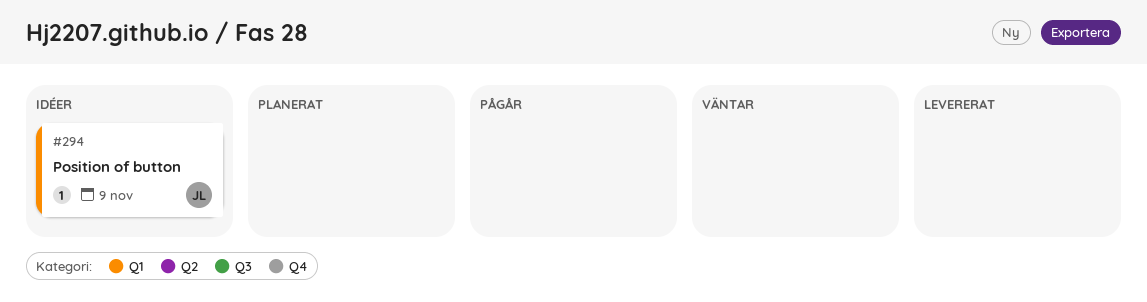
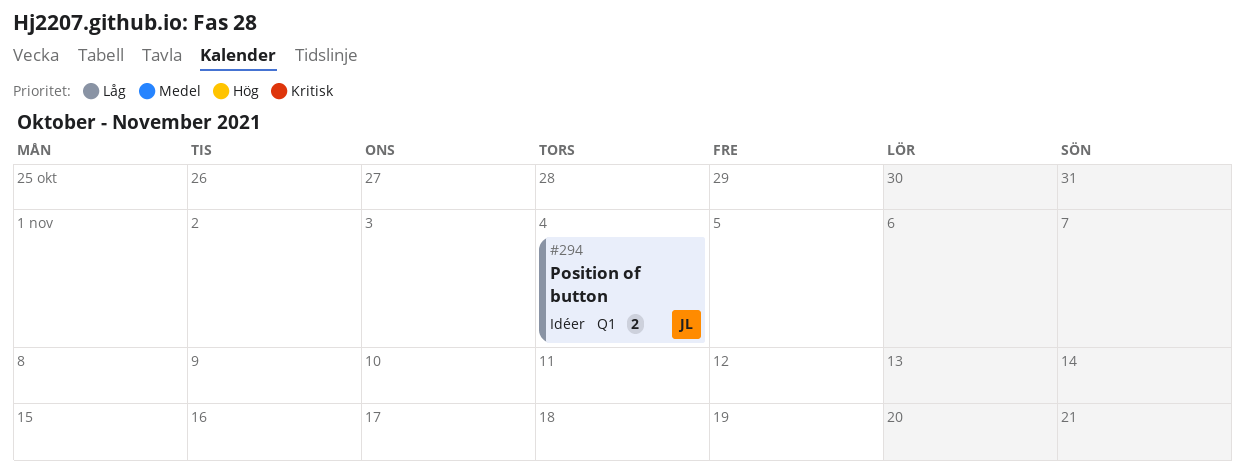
#294, estimate: 1 -> 2
#294, due: Nov 9 -> Nov 4

